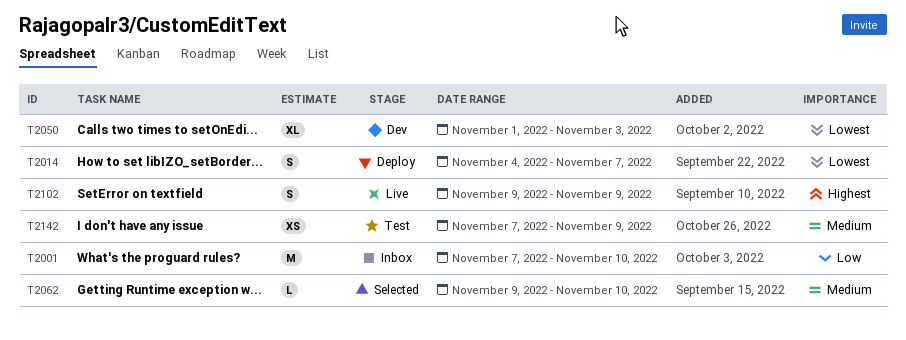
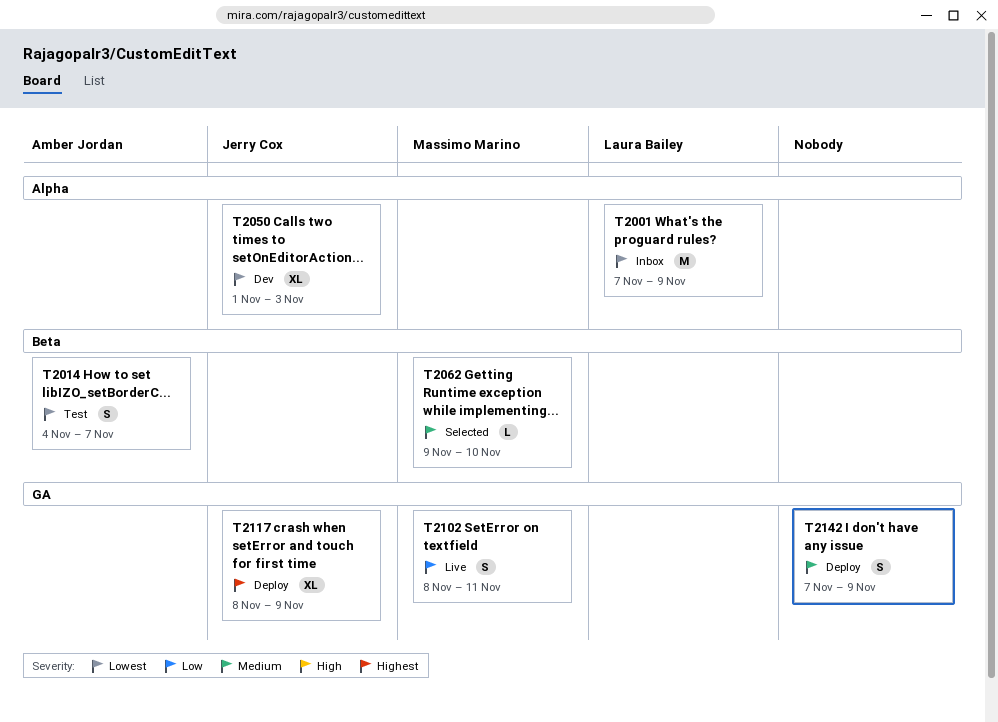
T2001, priority: Low -> Lowest
T2001, due: Nov 10 -> Nov 9
T2014, status: Deploy -> Test
T2102, priority: Highest -> Low
T2102, start: Nov 9 -> Nov 8
T2102, due: Nov 9 -> Nov 11
T2117: none -> present
T2142, status: Test -> Deploy
T2142, estimate: XS -> S

